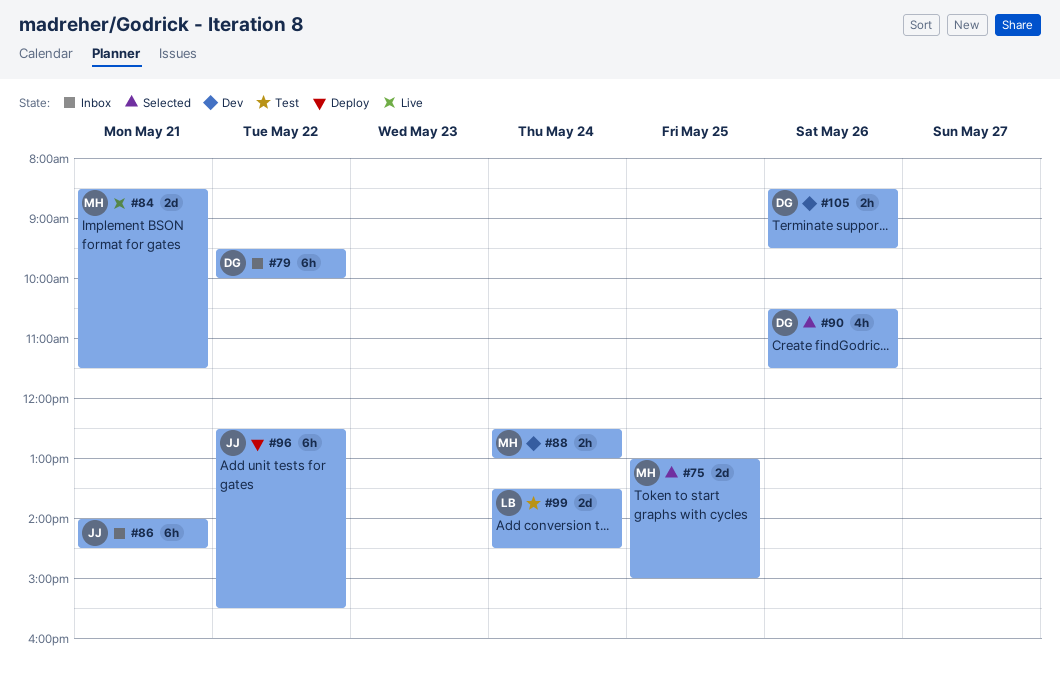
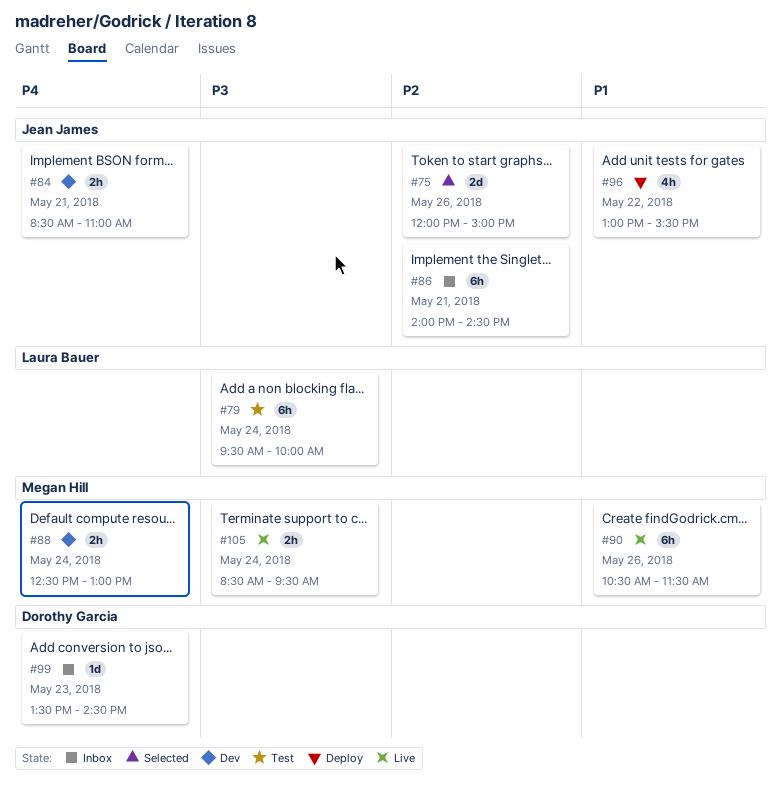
#75, owner: Megan Hill -> Jean James
#75, day: May 25 -> May 26
#75, begins: 13:00 -> 12:00
#79, status: Inbox -> Test
#79, owner: Dorothy Garcia -> Laura Bauer
#79, day: May 22 -> May 24
#84, status: Live -> Dev
#84, owner: Megan Hill -> Jean James
#84, estimate: 2d -> 2h
#84, ends: 11:30 -> 11:00
#90, status: Selected -> Live
#90, owner: Dorothy Garcia -> Megan Hill
#90, estimate: 4h -> 6h
#96, estimate: 6h -> 4h
#96, begins: 12:30 -> 13:00
#99, status: Test -> Inbox
#99, owner: Laura Bauer -> Dorothy Garcia
#99, estimate: 2d -> 1d
#99, day: May 24 -> May 23
#105, status: Dev -> Live
#105, owner: Dorothy Garcia -> Megan Hill
#105, day: May 26 -> May 24

